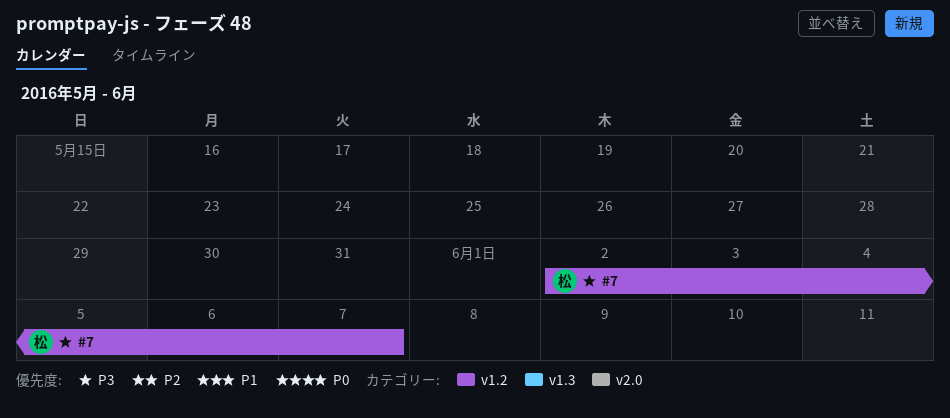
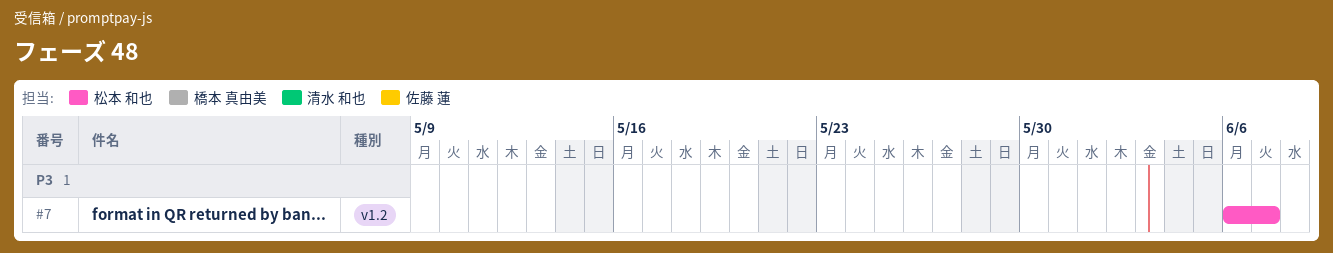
#7, start: Jun 2 -> Jun 6

